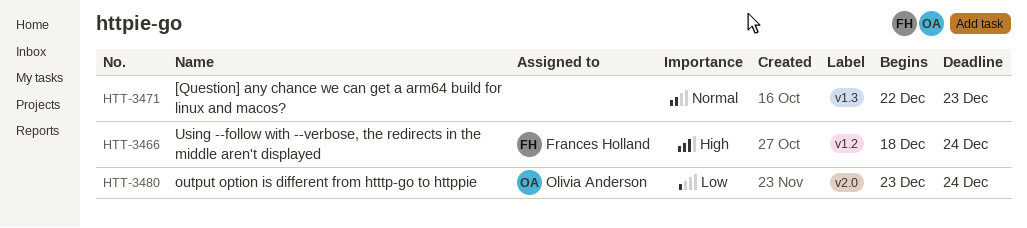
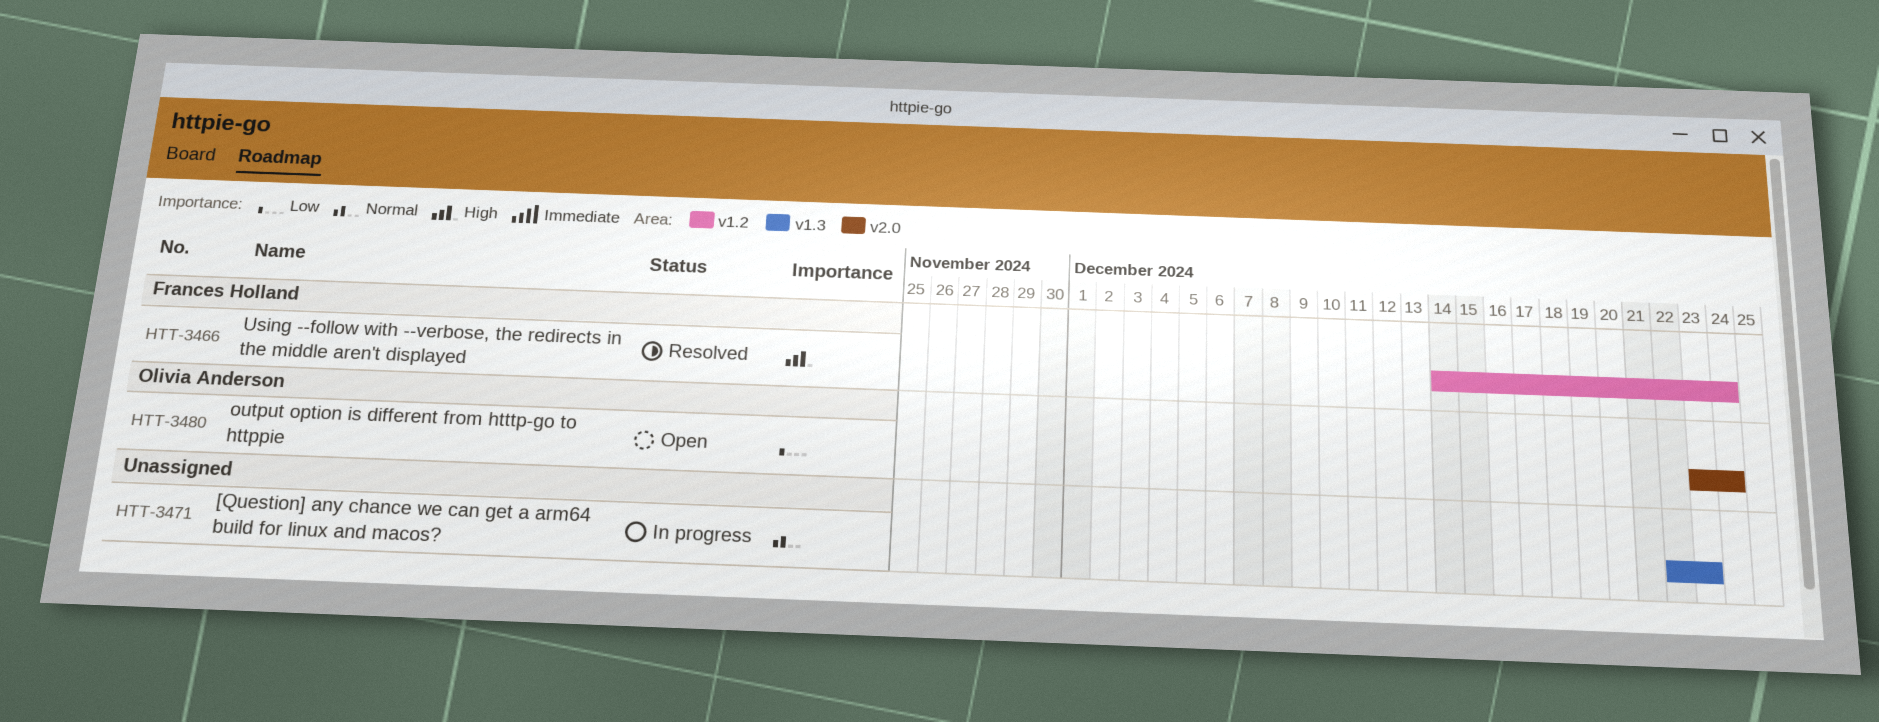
HTT-3466, start: Dec 18 -> Dec 14

